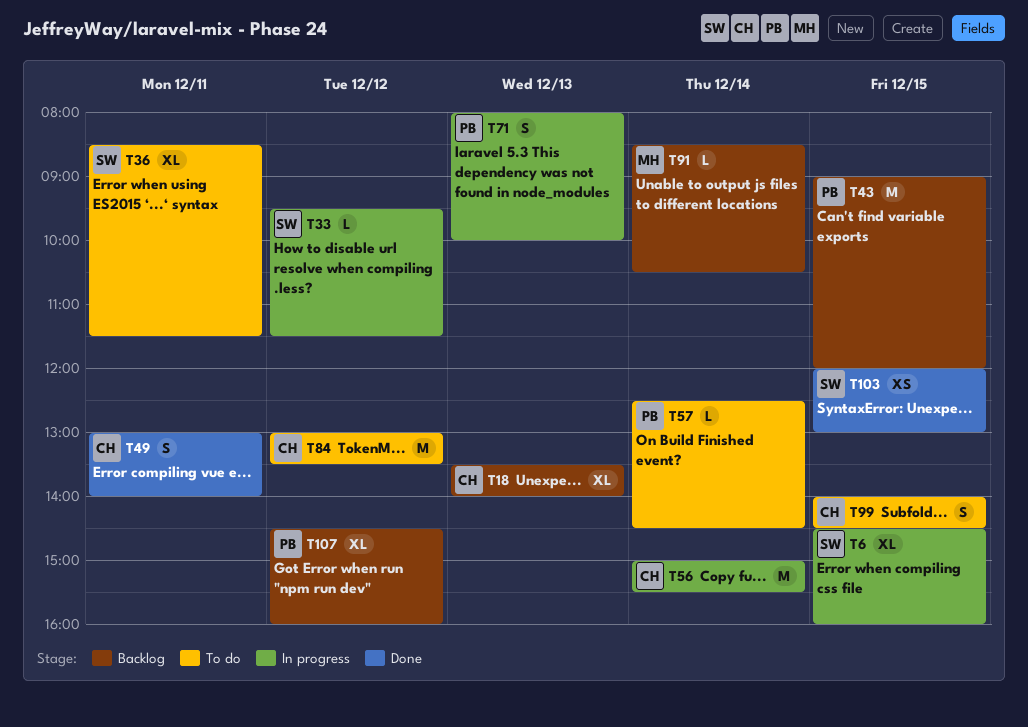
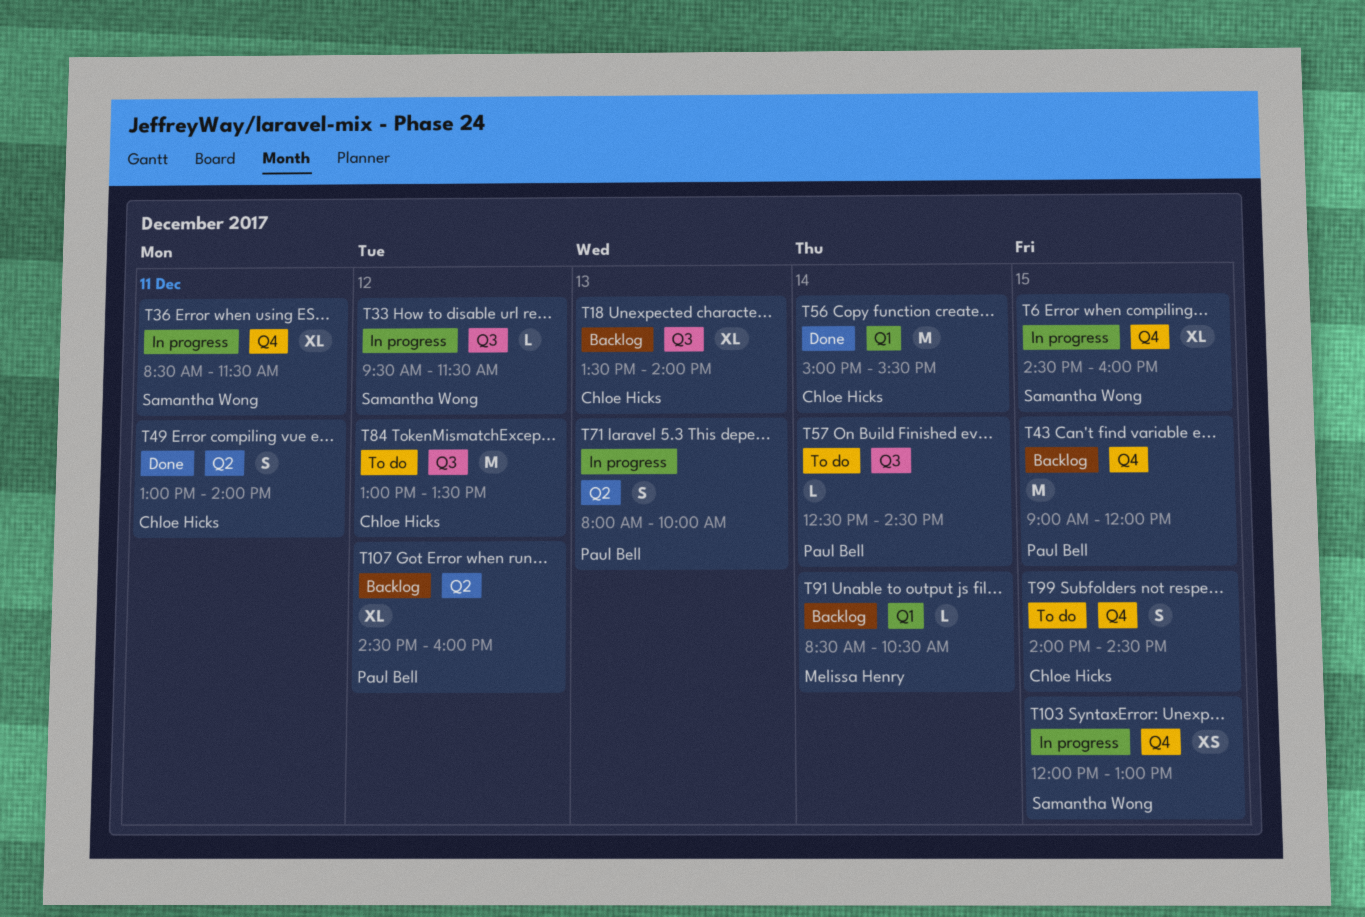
T36, status: To do -> In progress
T56, status: In progress -> Done
T103, status: Done -> In progress

